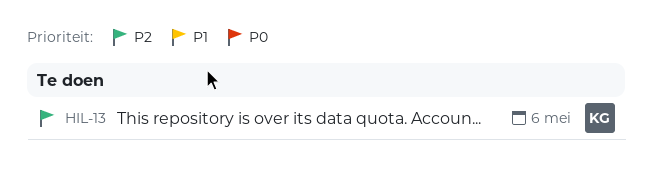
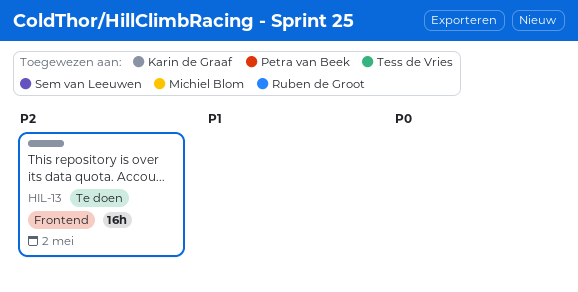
HIL-13, due: May 6 -> May 2

